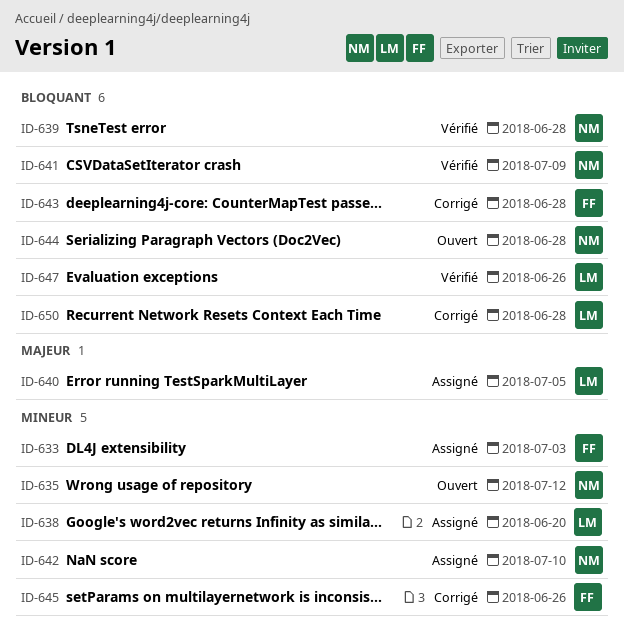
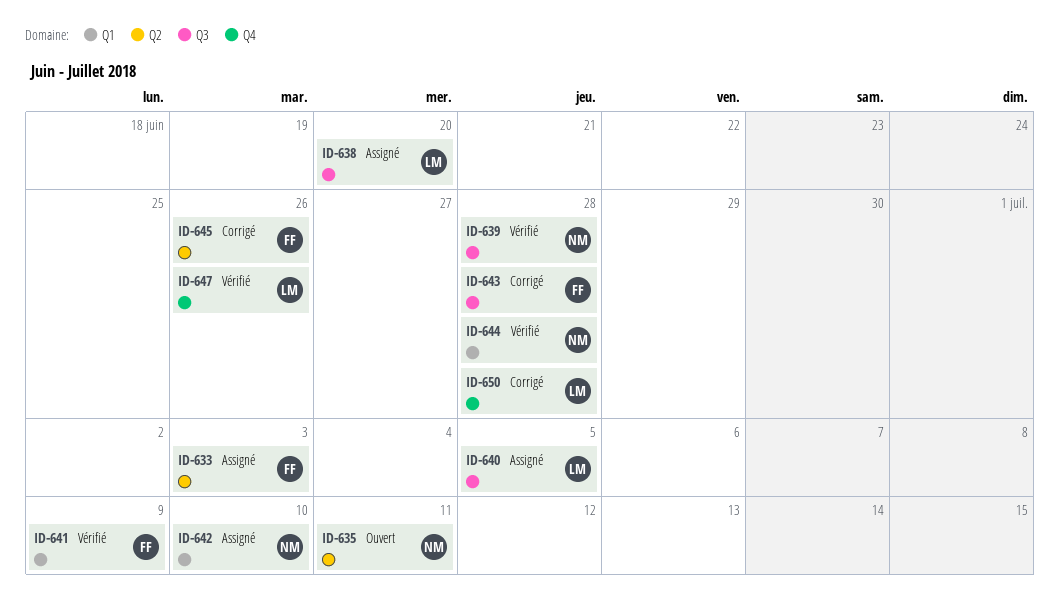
ID-635, due: Jul 12 -> Jul 11
ID-641, owner: NM -> FF
ID-644, status: Ouvert -> Vérifié

